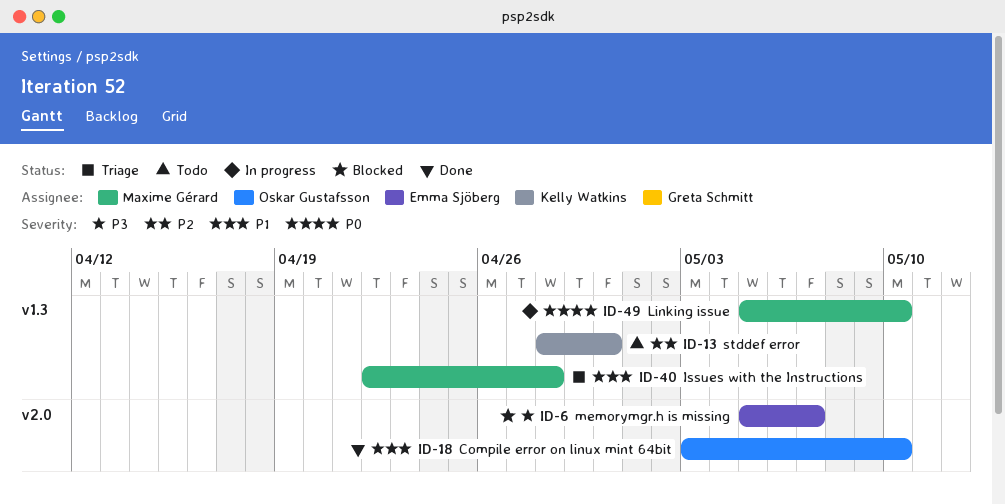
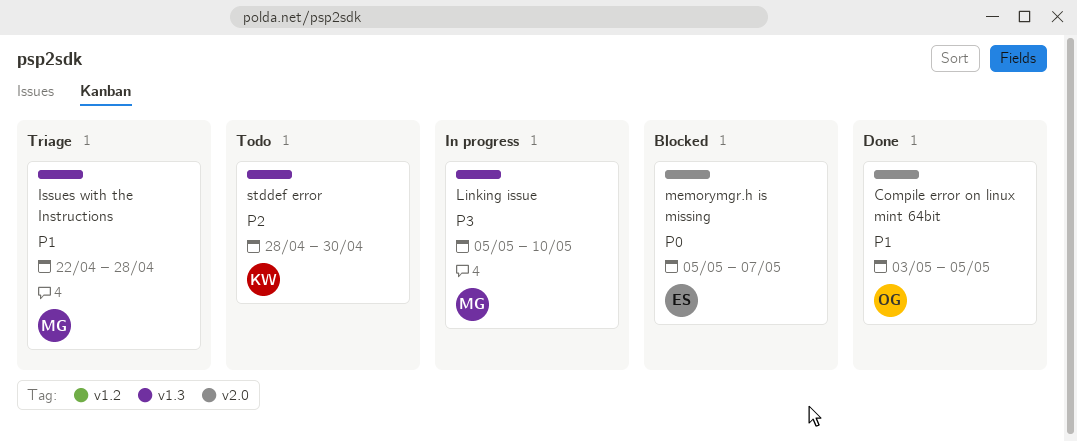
Compile error on linux mint 64bit, due: May 10 -> May 5
Linking issue, priority: P0 -> P3
memorymgr.h is missing, priority: P3 -> P0

